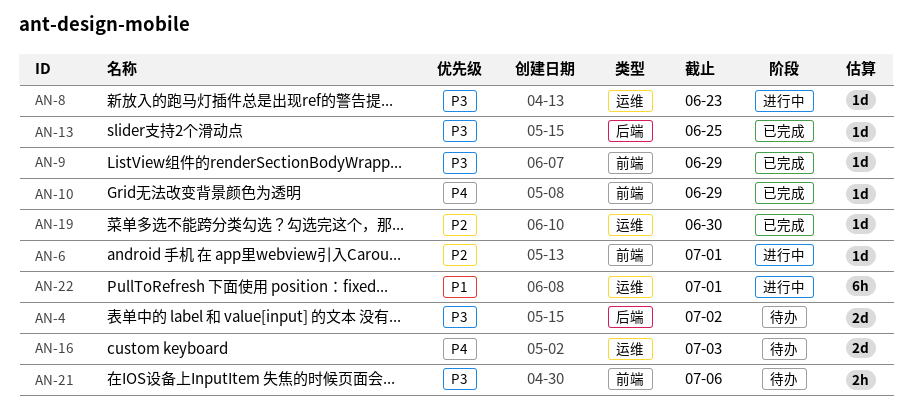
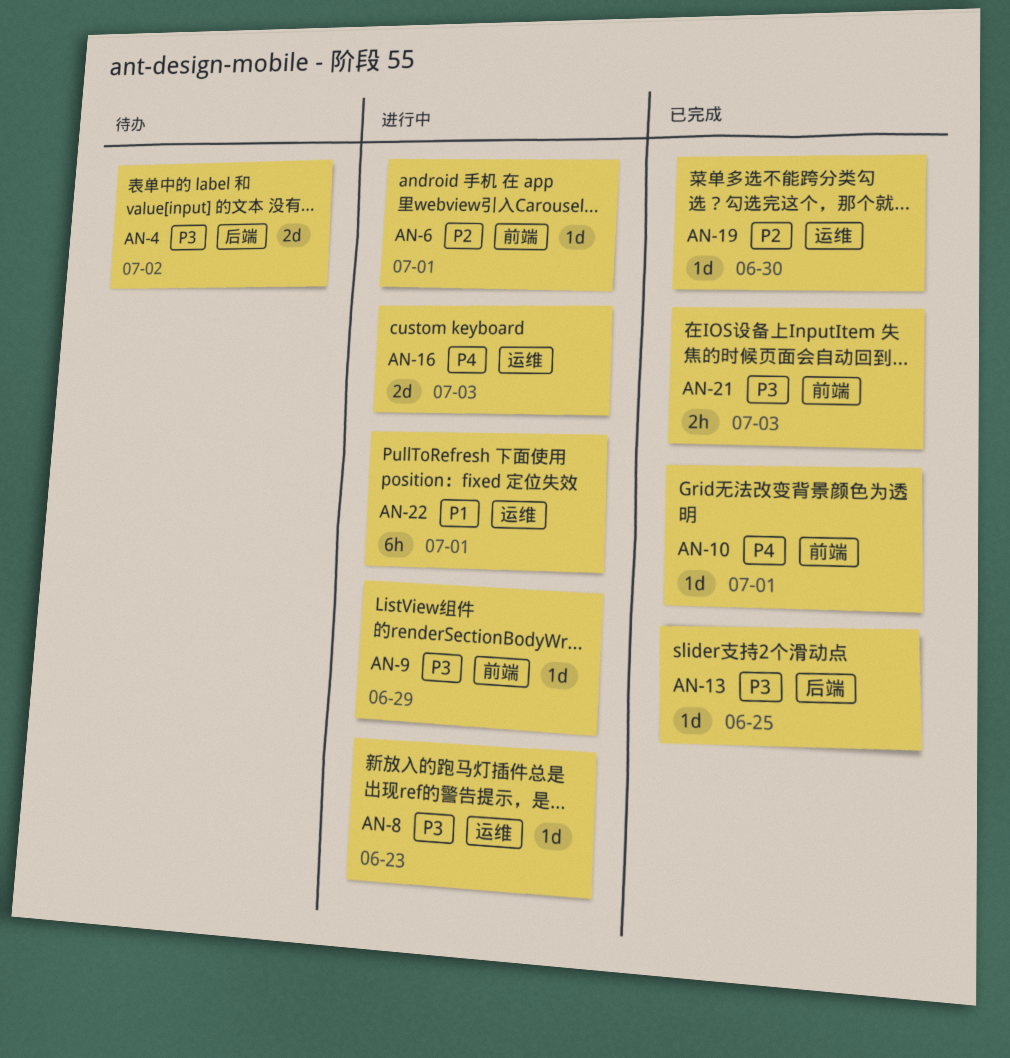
AN-9, status: 已完成 -> 进行中
AN-10, due: Jun 29 -> Jul 1
AN-16, status: 待办 -> 进行中
AN-21, status: 待办 -> 已完成
AN-21, due: Jul 6 -> Jul 3

